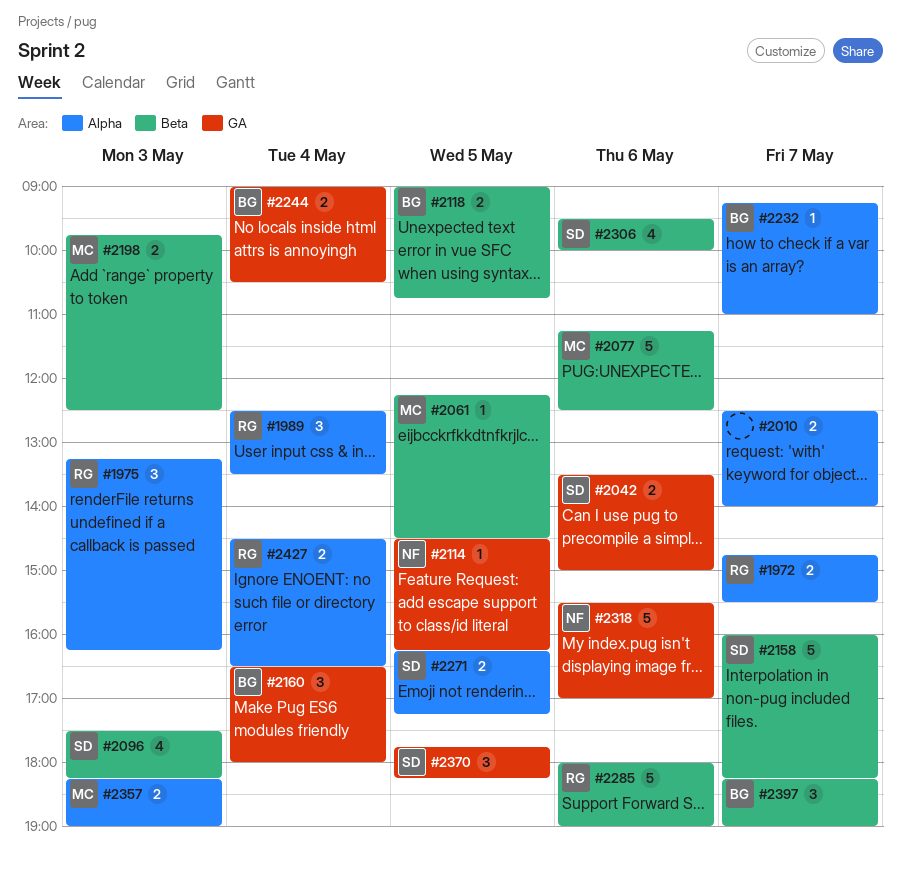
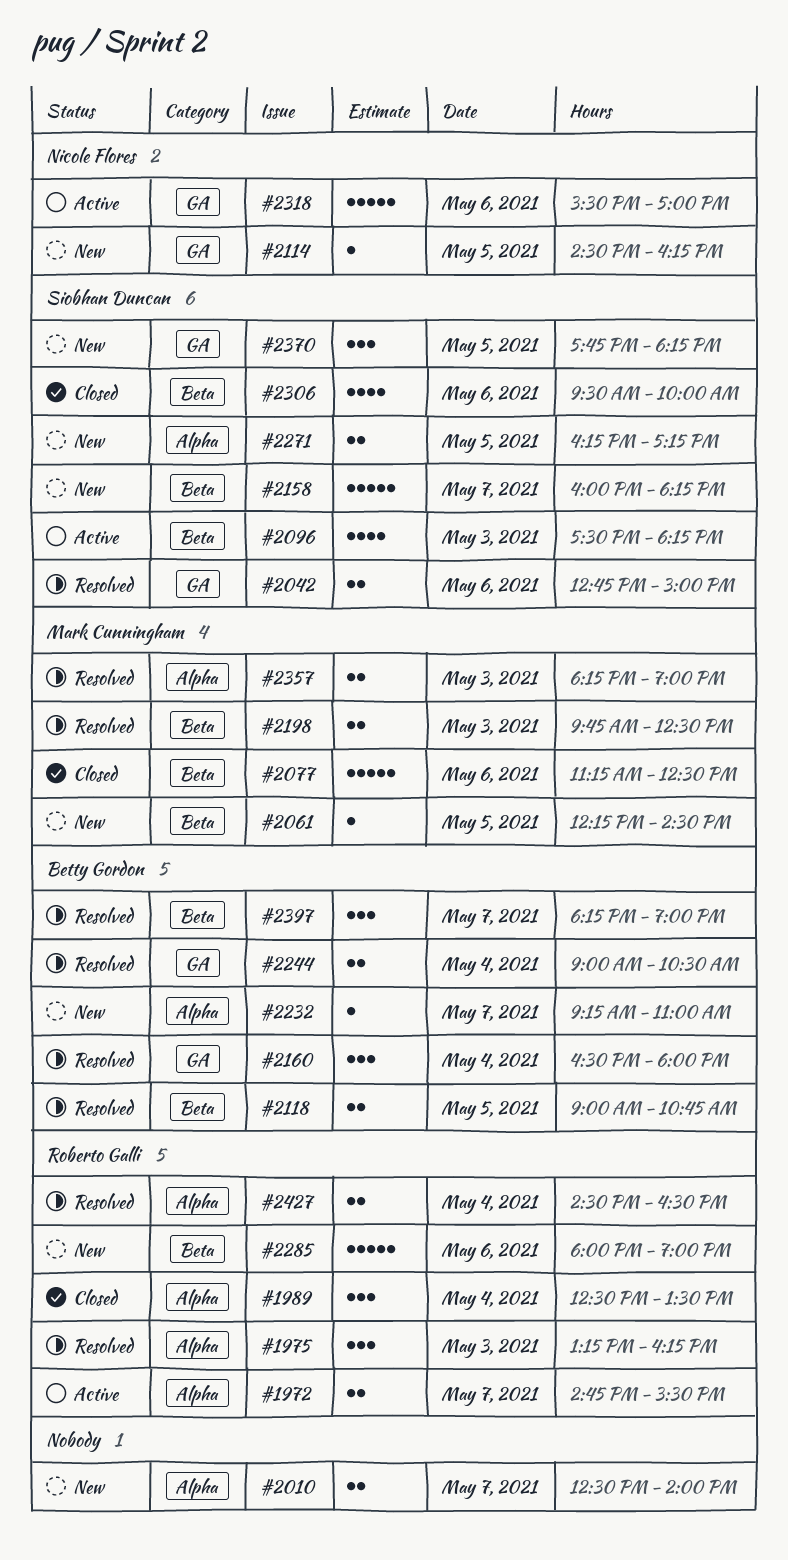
#2042, begins: 13:30 -> 12:45

